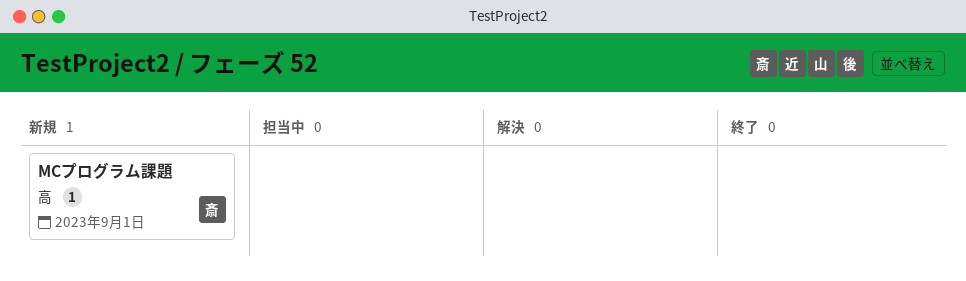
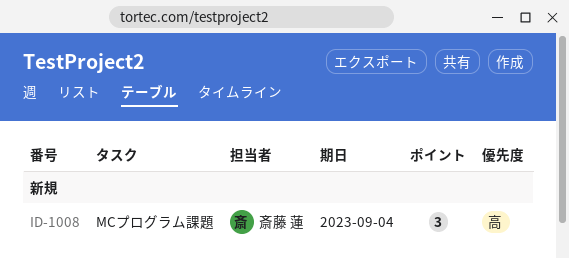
MCプログラム課題, estimate: 1 -> 3
MCプログラム課題, due: Sep 1 -> Sep 4

